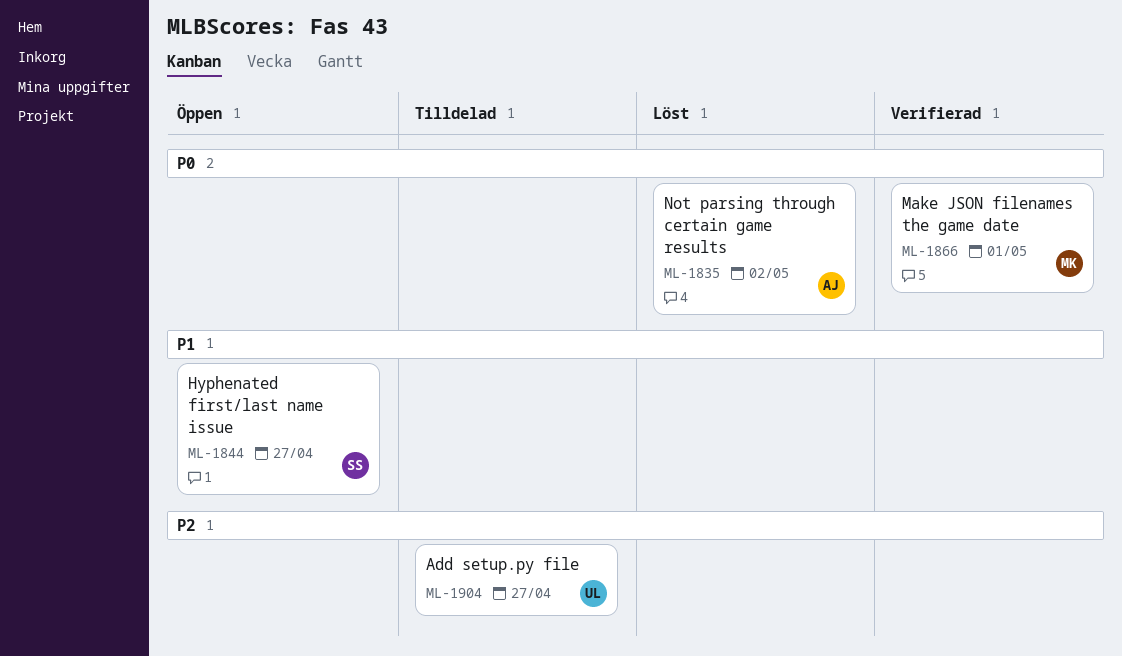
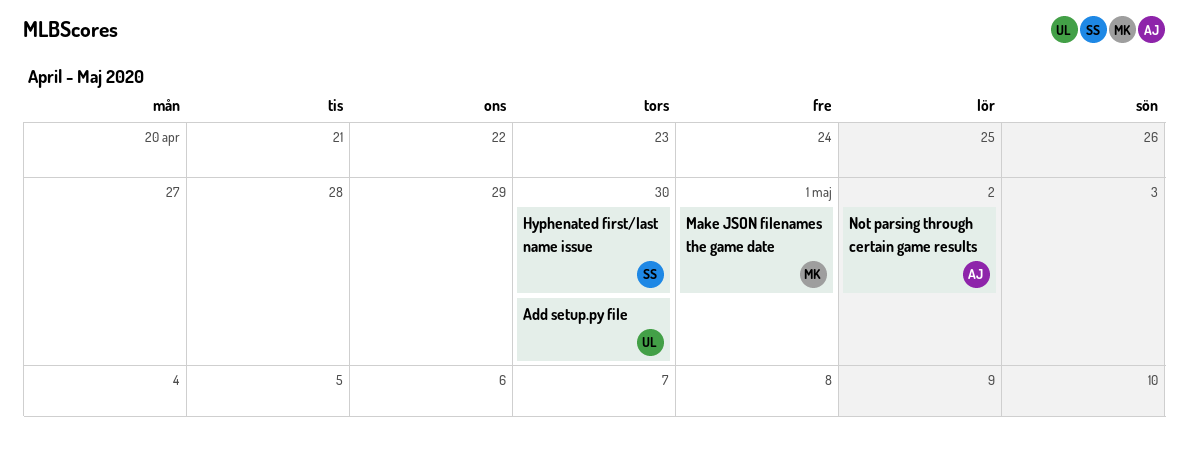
Add setup.py file, due: Apr 27 -> Apr 30
Hyphenated first/last name issue, due: Apr 27 -> Apr 30

